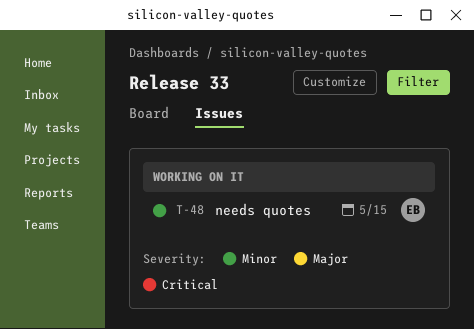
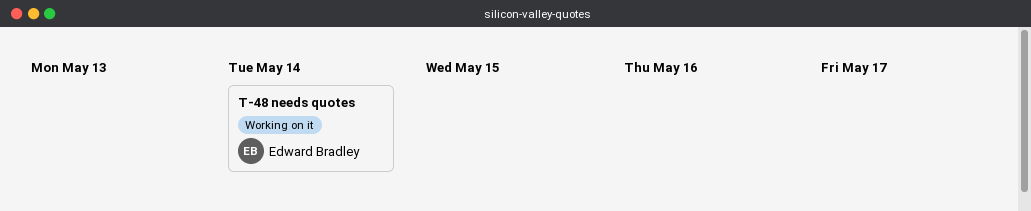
T-48, due: May 15 -> May 14

